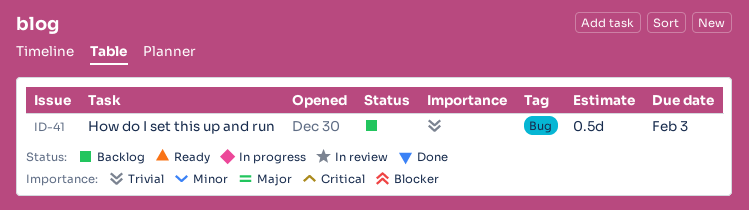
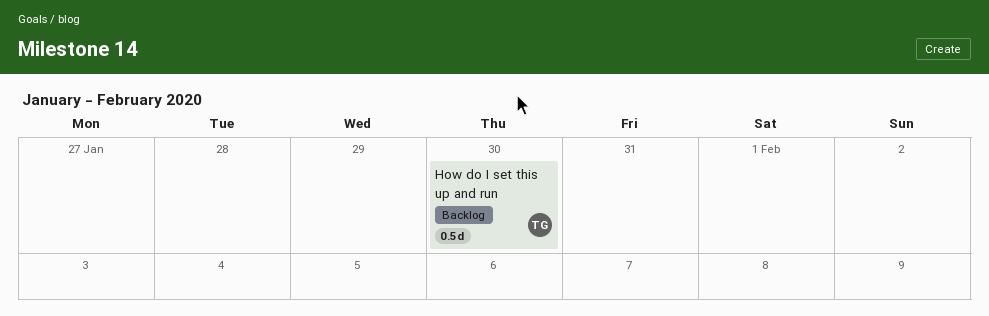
How do I set this up and run, due: Feb 3 -> Jan 30

